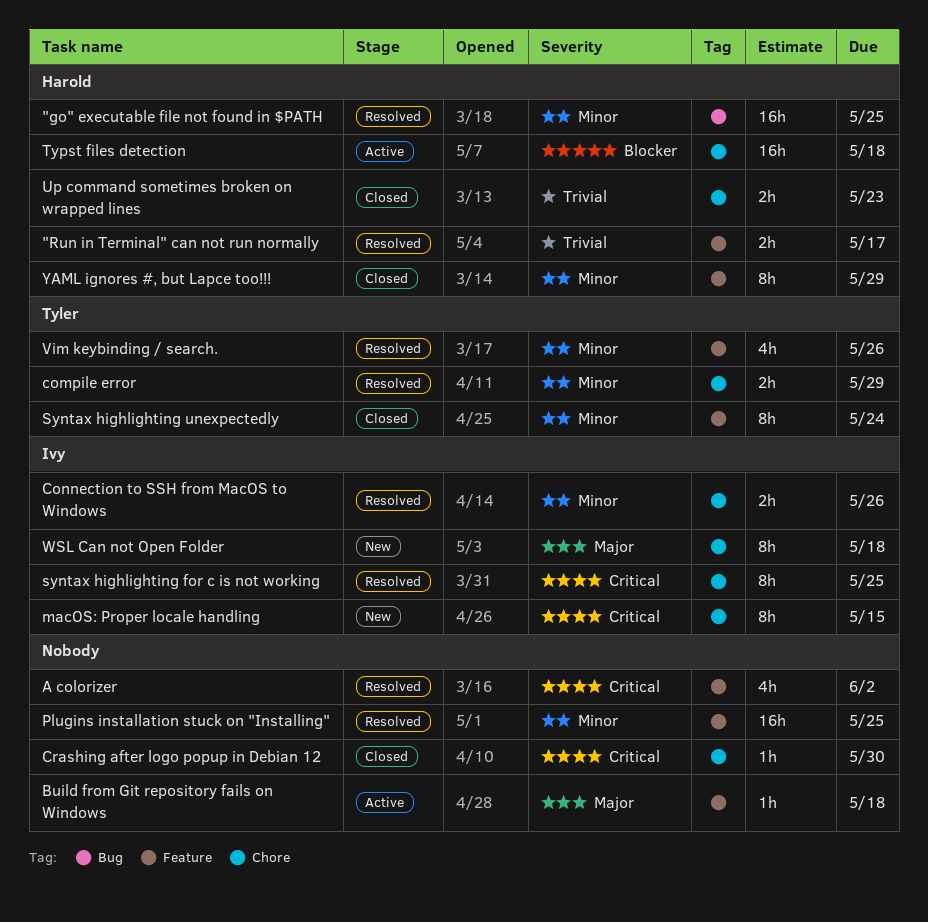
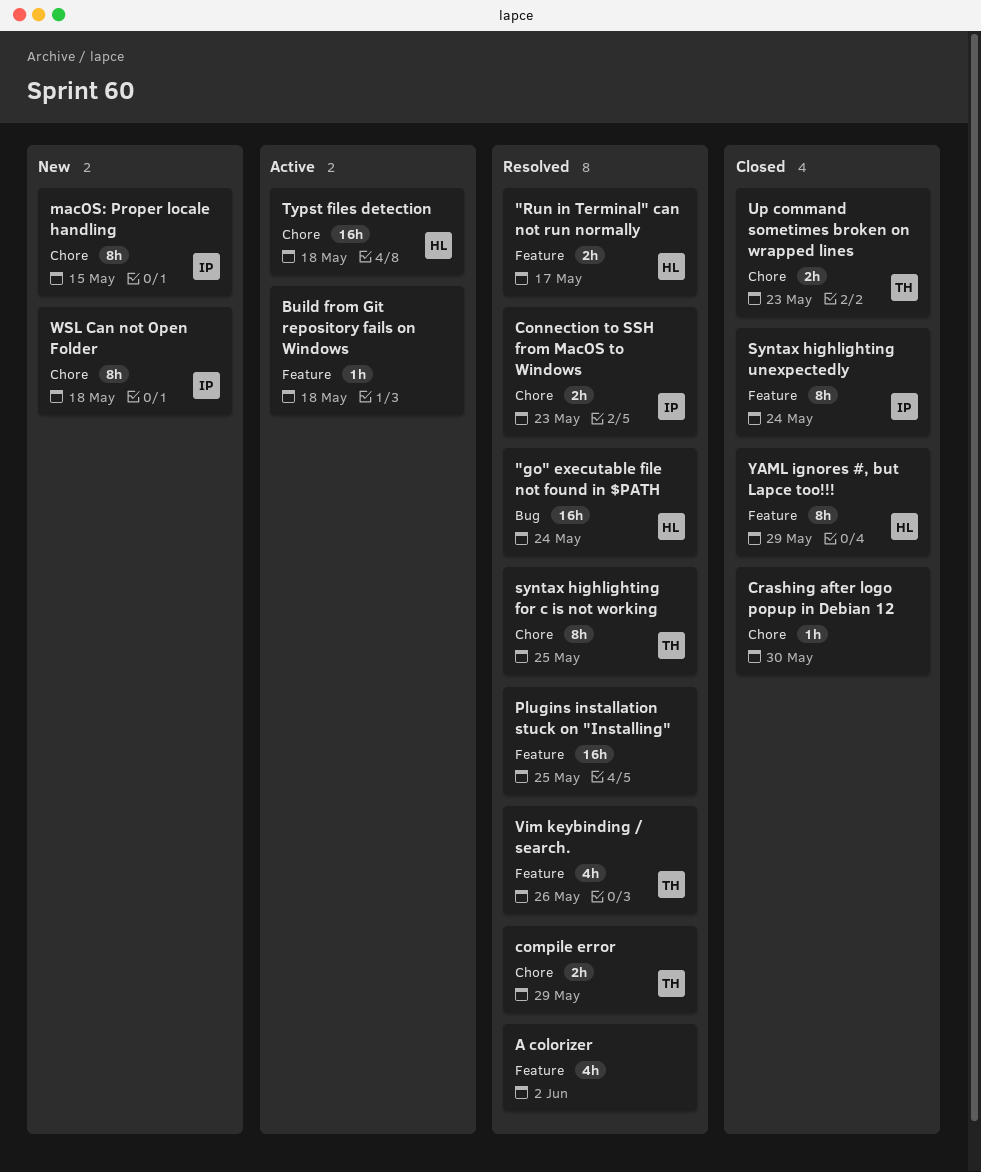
"go" executable file not found in $PATH, due: May 25 -> May 24
Connection to SSH from MacOS to Windows, due: May 26 -> May 23
syntax highlighting for c is not working, owner: Ivy -> Tyler
Syntax highlighting unexpectedly, owner: Tyler -> Ivy
Up command sometimes broken on wrapped lines, owner: Harold -> Tyler

